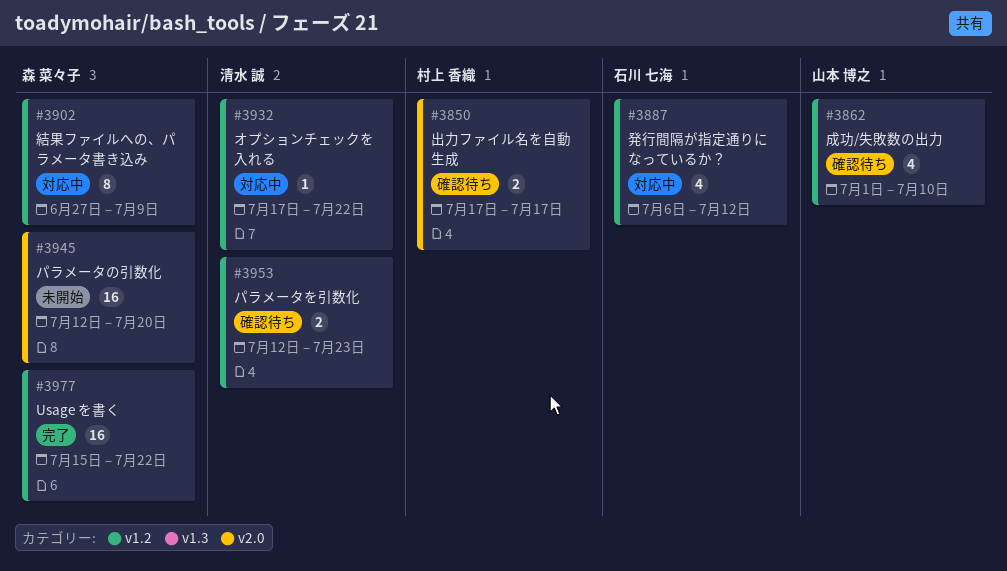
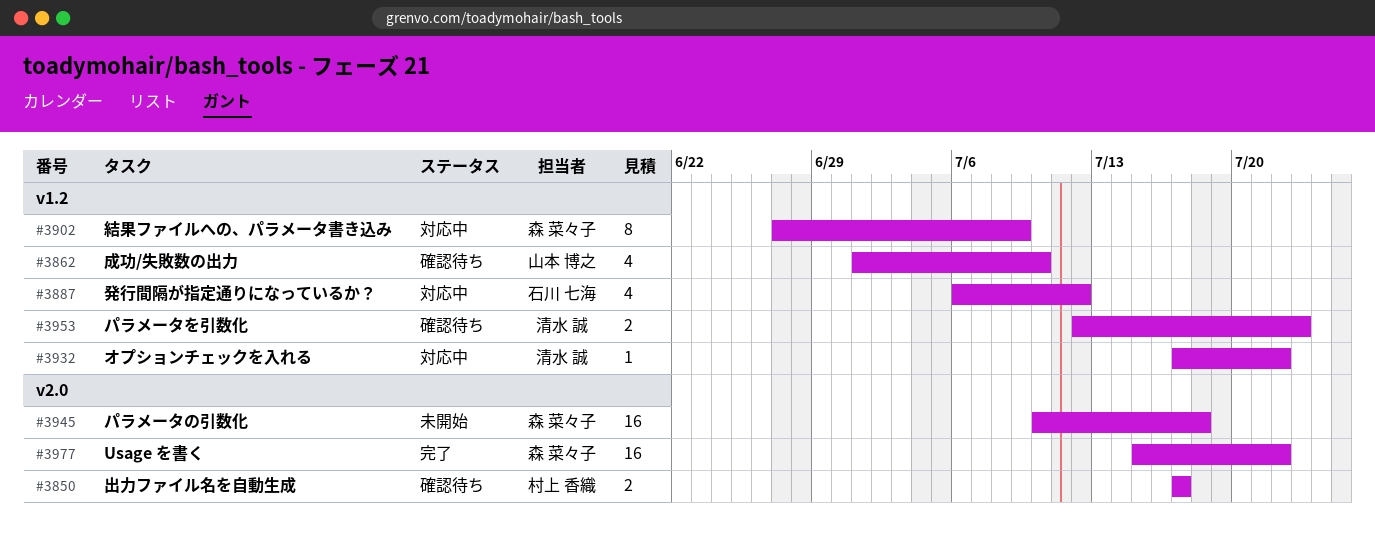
#3945, start: Jul 12 -> Jul 10
#3945, due: Jul 20 -> Jul 18
#3977, label: v1.2 -> v2.0

